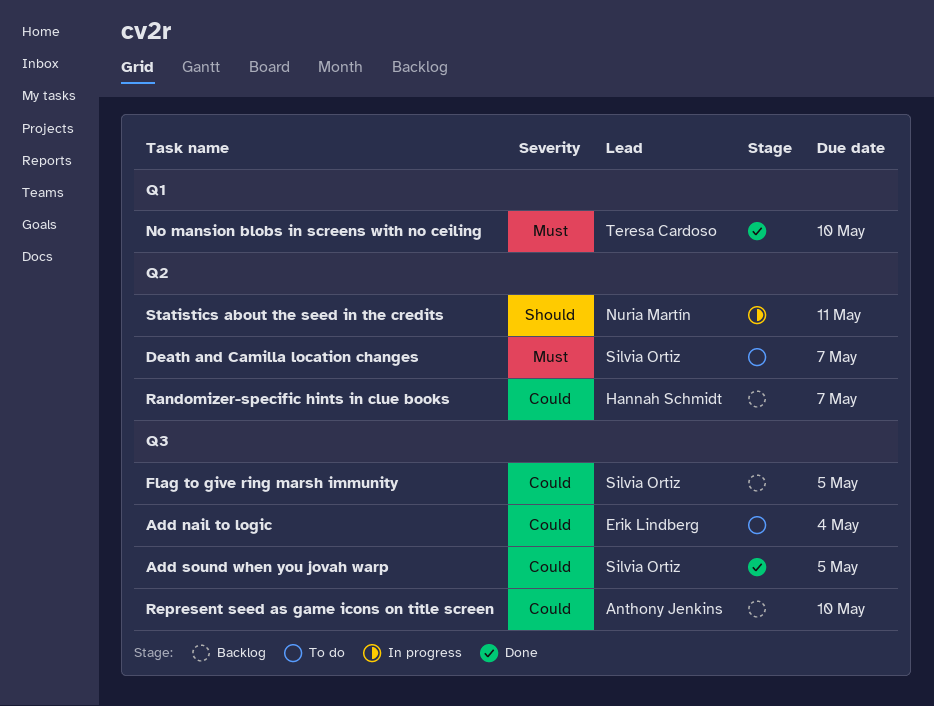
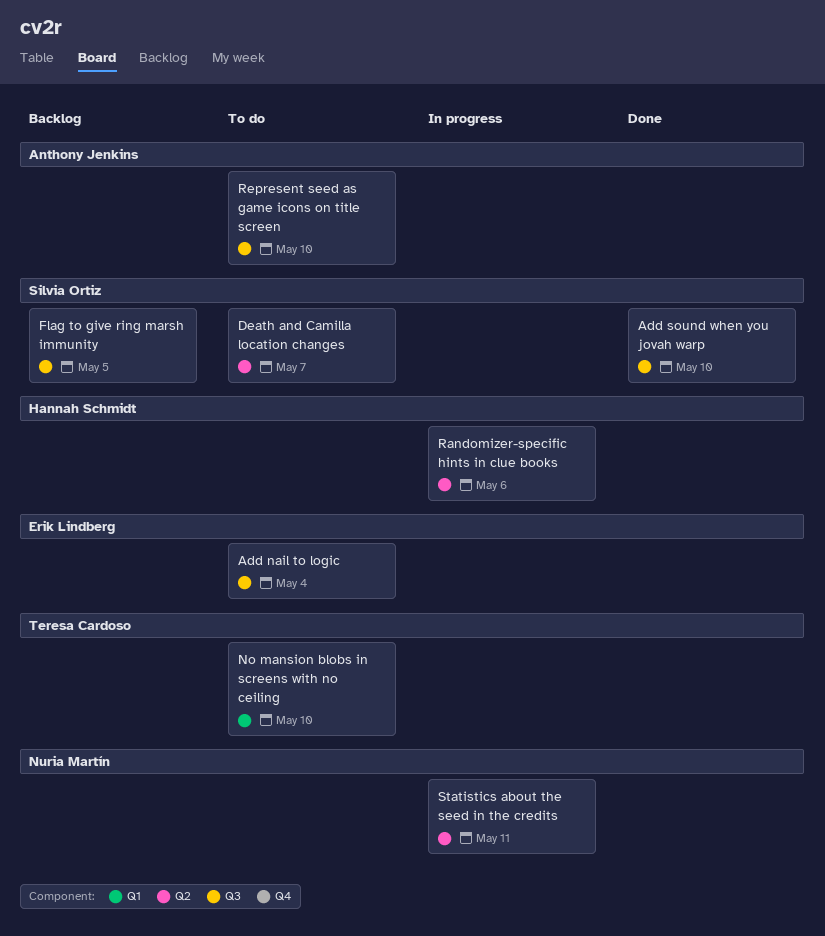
Add sound when you jovah warp, due: May 5 -> May 10
No mansion blobs in screens with no ceiling, status: Done -> To do
Randomizer-specific hints in clue books, status: Backlog -> In progress
Randomizer-specific hints in clue books, due: May 7 -> May 6
Represent seed as game icons on title screen, status: Backlog -> To do

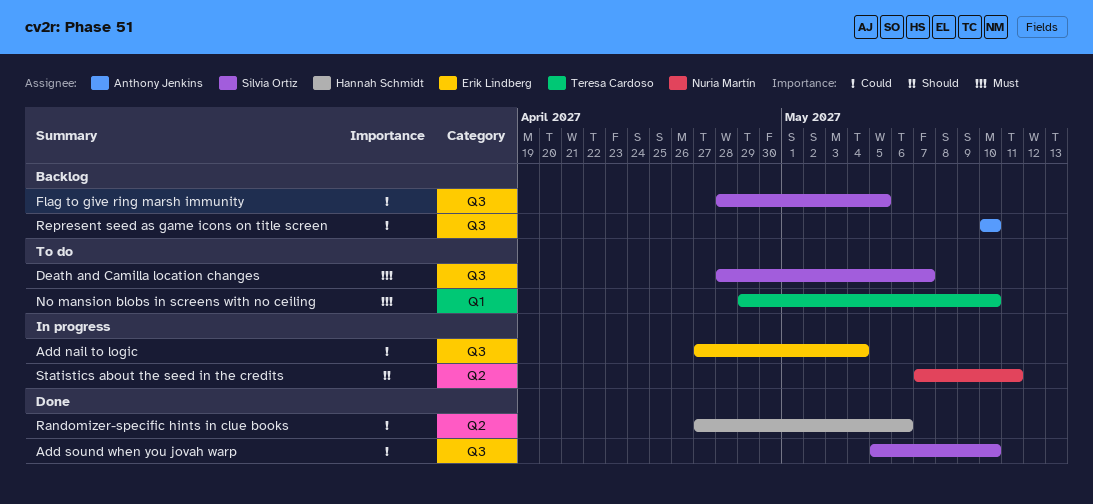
Add nail to logic, status: To do -> In progress
Death and Camilla location changes, label: Q2 -> Q3
Randomizer-specific hints in clue books, status: In progress -> Done
Represent seed as game icons on title screen, status: To do -> Backlog

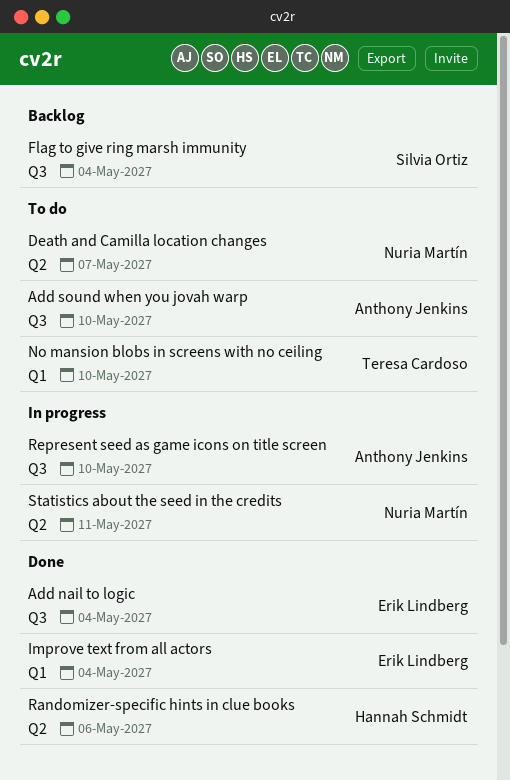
Add nail to logic, status: In progress -> Done
Add sound when you jovah warp, status: Done -> To do
Add sound when you jovah warp, owner: Silvia Ortiz -> Anthony Jenkins
Death and Camilla location changes, owner: Silvia Ortiz -> Nuria Martín
Death and Camilla location changes, label: Q3 -> Q2
Flag to give ring marsh immunity, due: May 5 -> May 4
Improve text from all actors: none -> present
Represent seed as game icons on title screen, status: Backlog -> In progress

